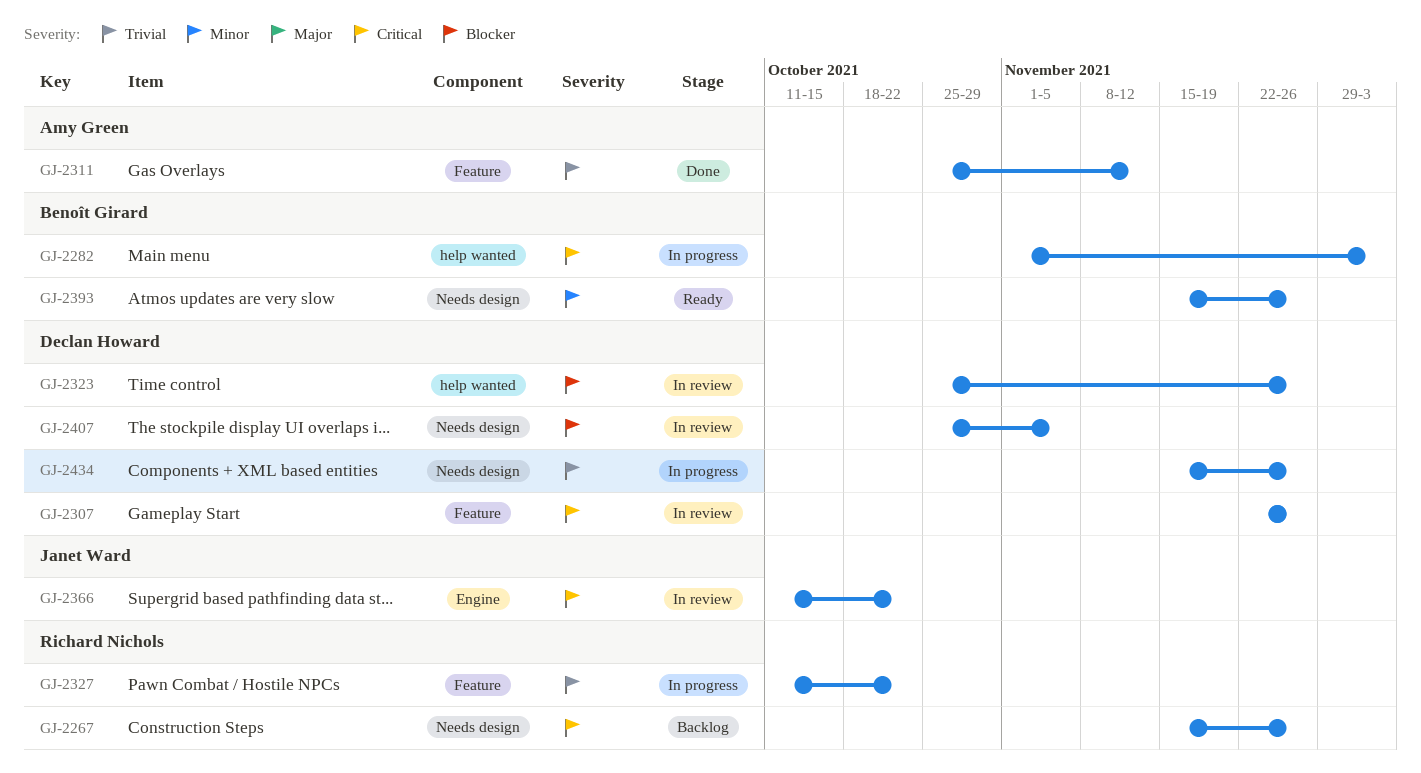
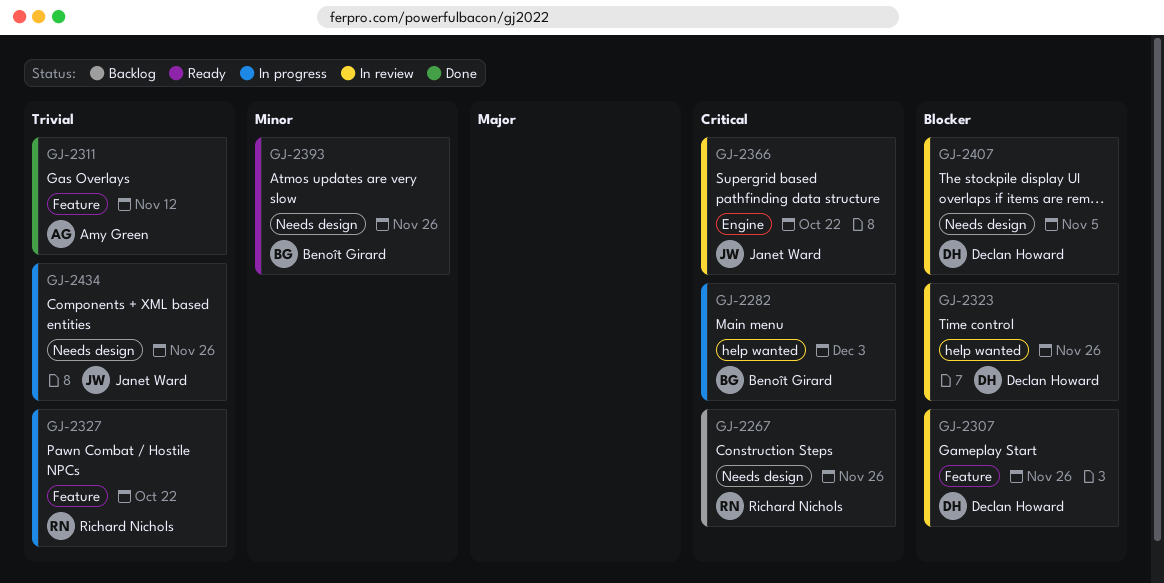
GJ-2307, priority: Critical -> Blocker
GJ-2434, owner: Declan Howard -> Janet Ward

